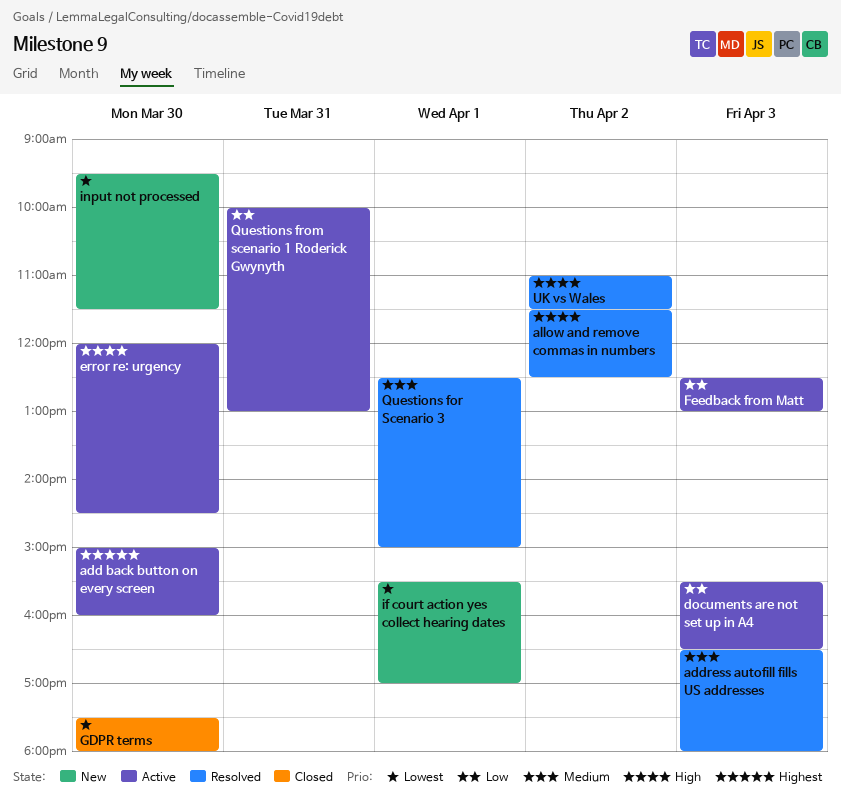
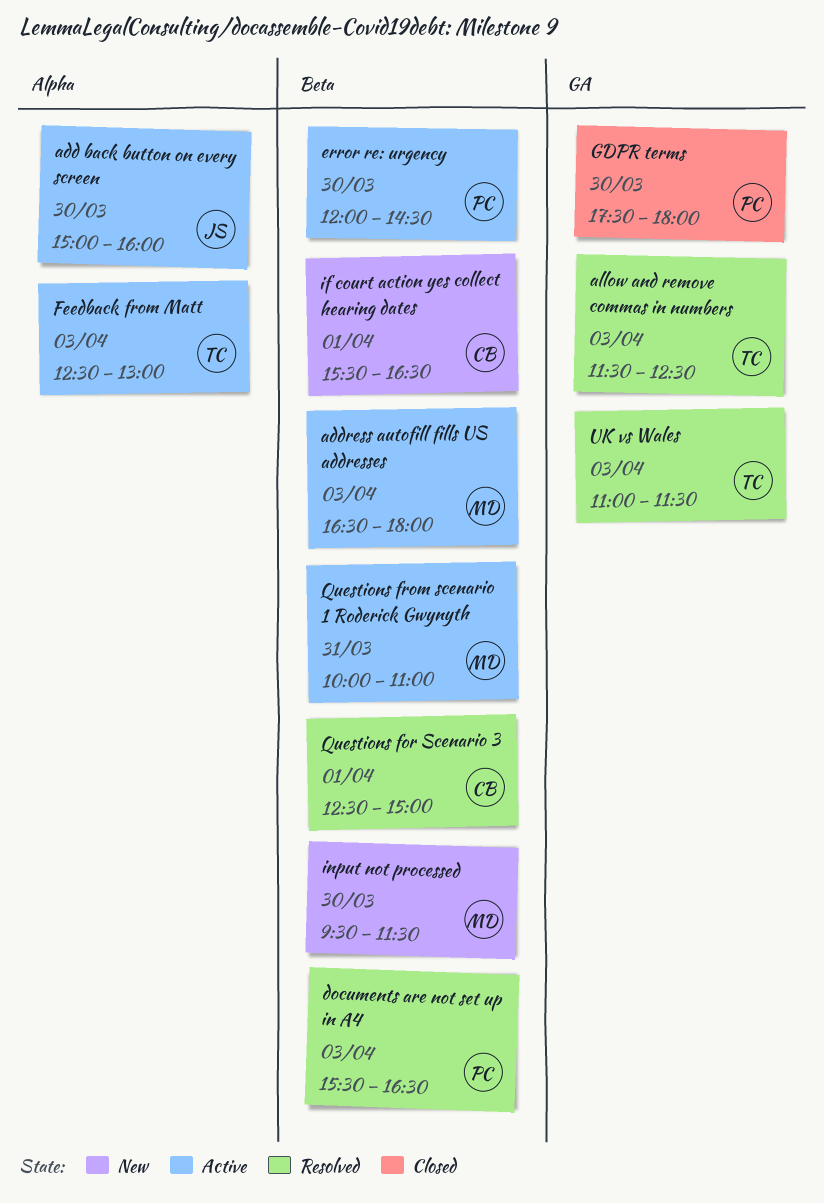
address autofill fills US addresses, status: Resolved -> Active
allow and remove commas in numbers, day: Apr 2 -> Apr 3
documents are not set up in A4, status: Active -> Resolved
if court action yes collect hearing dates, ends: 17:00 -> 16:30
Questions from scenario 1 Roderick Gwynyth, ends: 13:00 -> 11:00
UK vs Wales, day: Apr 2 -> Apr 3

